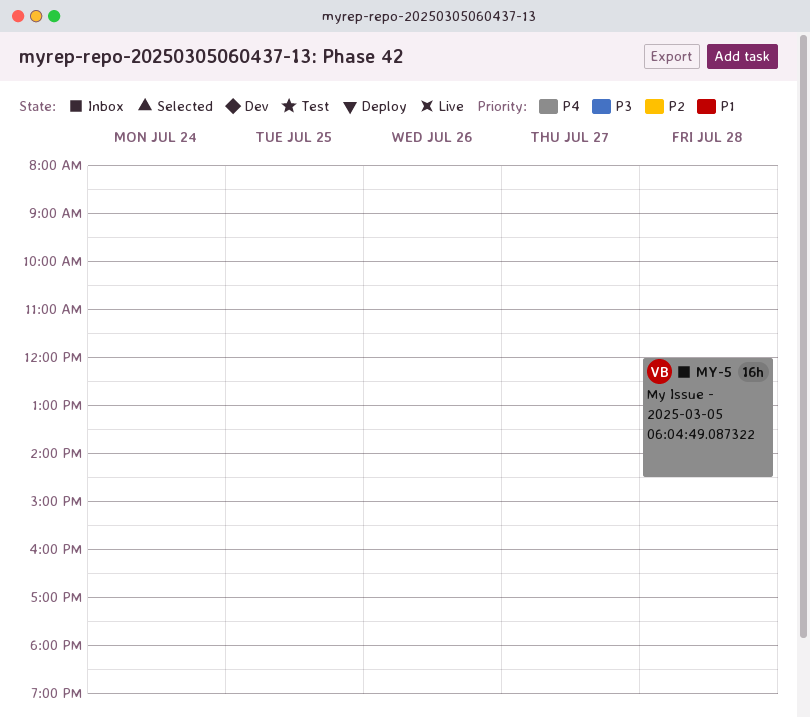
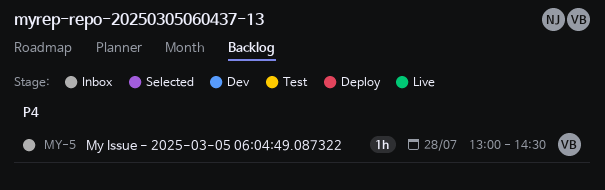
MY-5, estimate: 16h -> 1h
MY-5, begins: 12:00 -> 13:00

